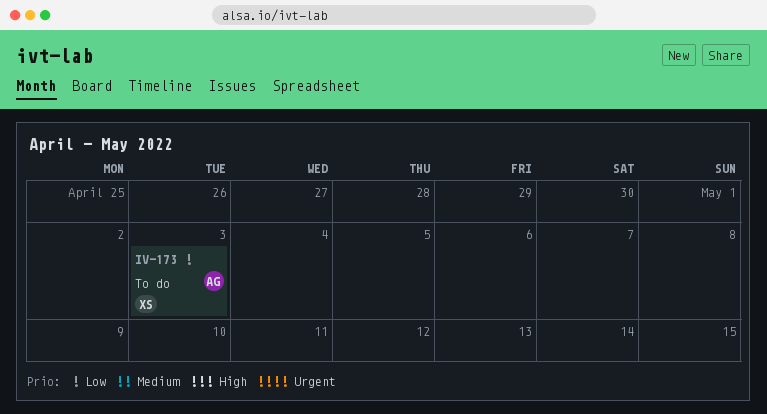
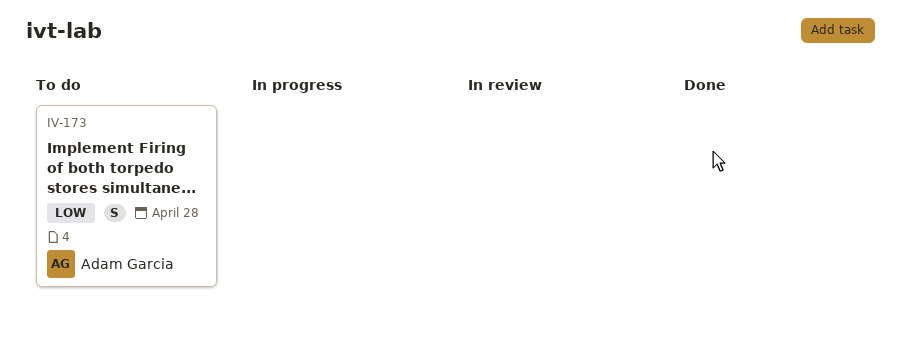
IV-173, estimate: XS -> S
IV-173, due: May 3 -> Apr 28

